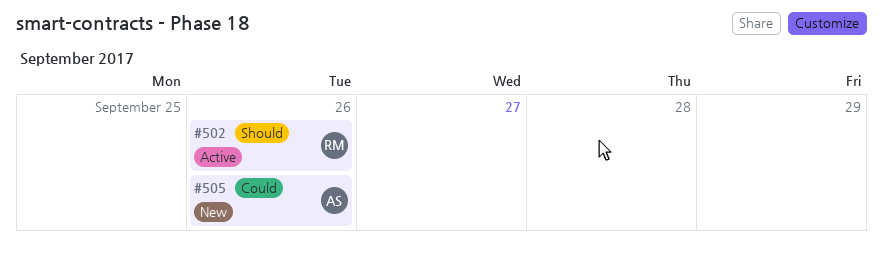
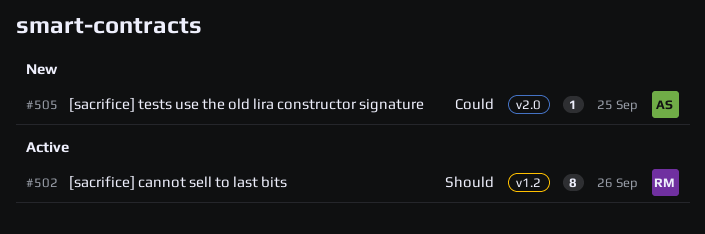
#505, day: Sep 26 -> Sep 25

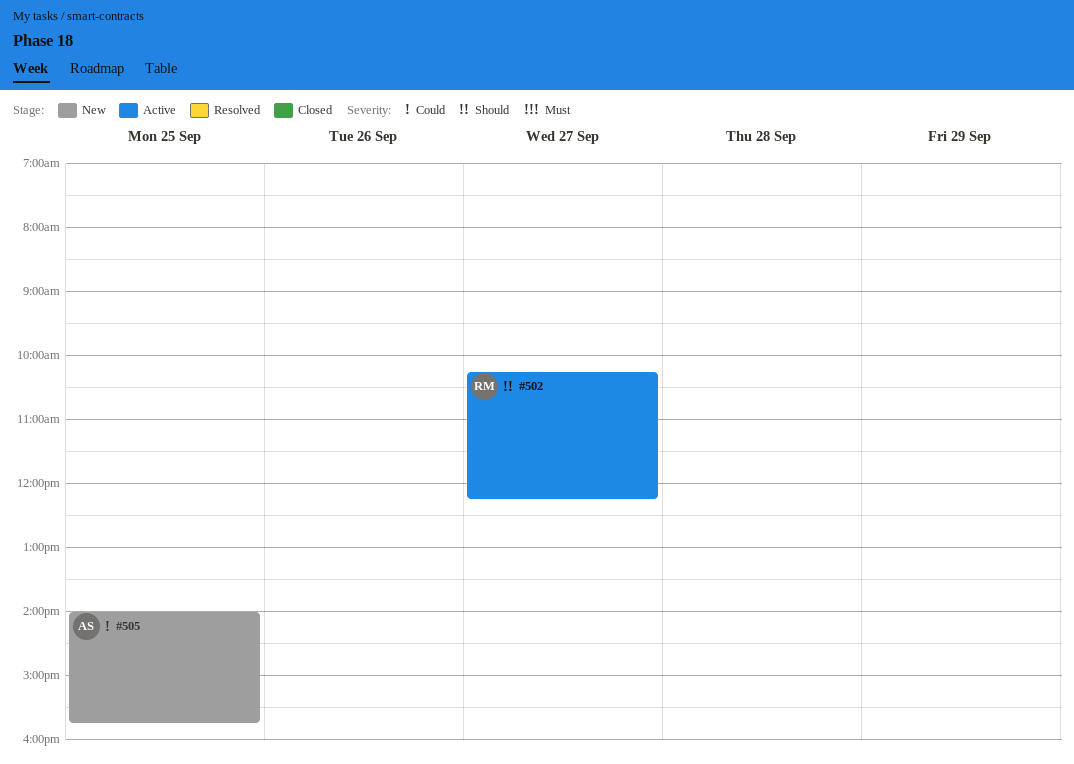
#502, day: Sep 26 -> Sep 27

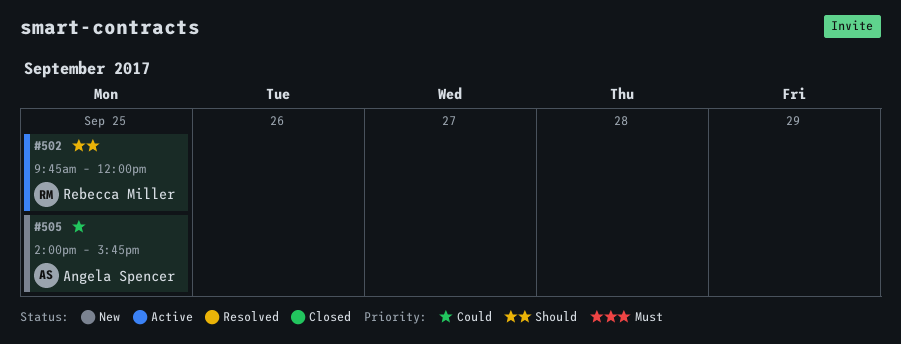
#502, day: Sep 27 -> Sep 25
#502, begins: 10:15 -> 09:45
#502, ends: 12:15 -> 12:00

